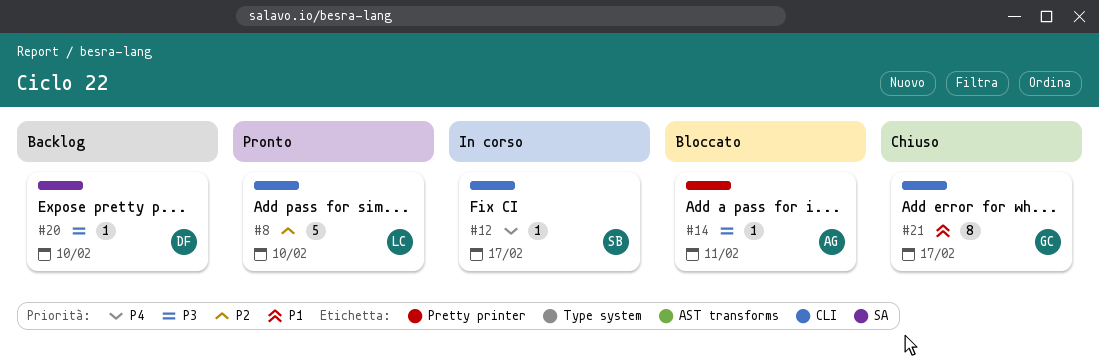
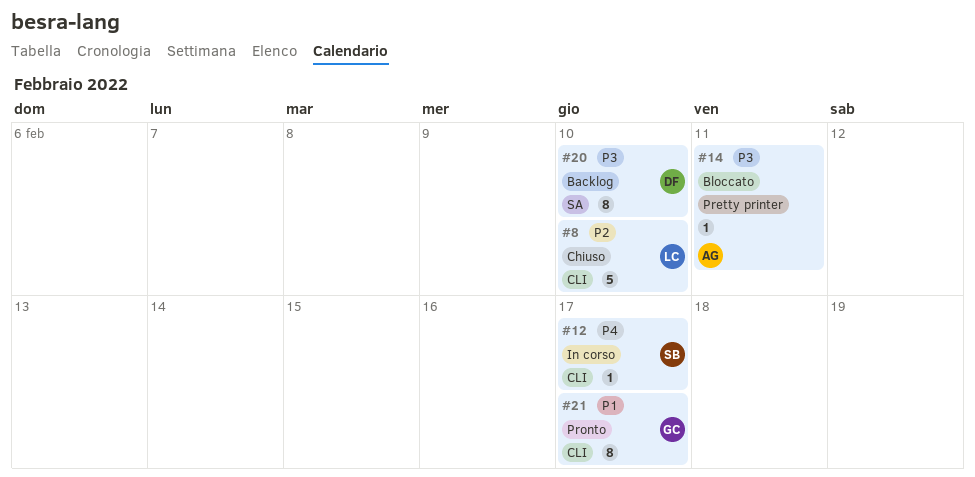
#8, status: Pronto -> Chiuso
#20, estimate: 1 -> 8
#21, status: Chiuso -> Pronto

